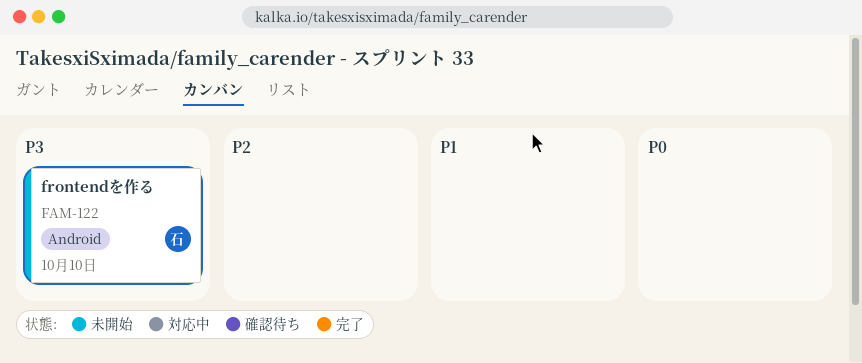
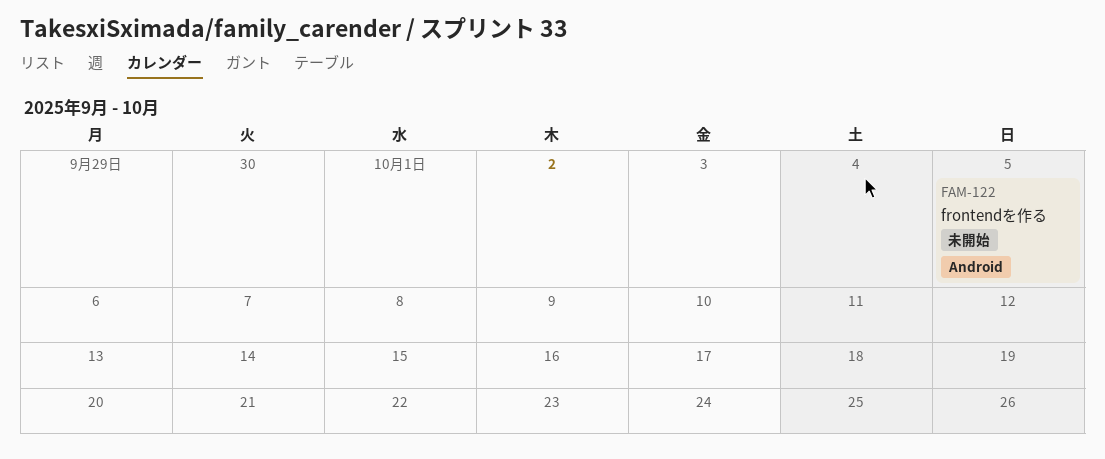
FAM-122, due: Oct 10 -> Oct 5

